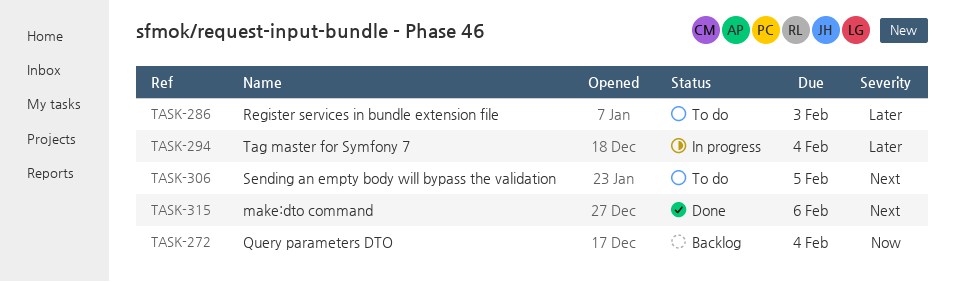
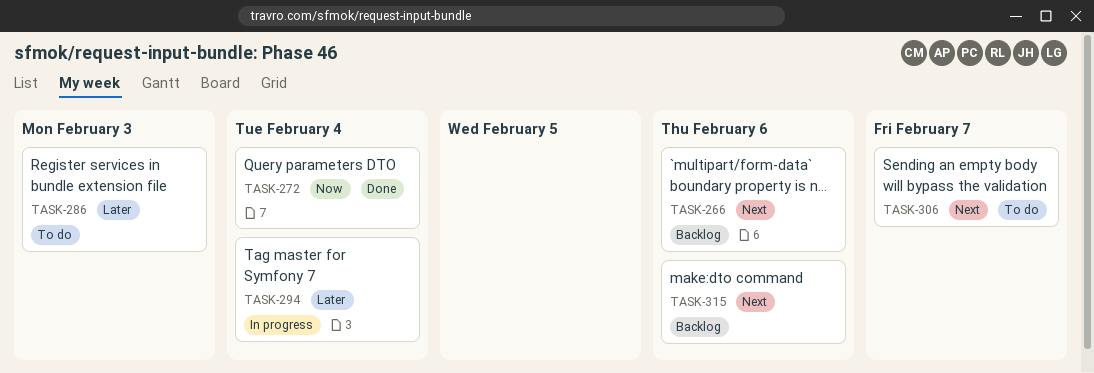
TASK-266: none -> present
TASK-272, status: Backlog -> Done
TASK-306, due: Feb 5 -> Feb 7
TASK-315, status: Done -> Backlog

